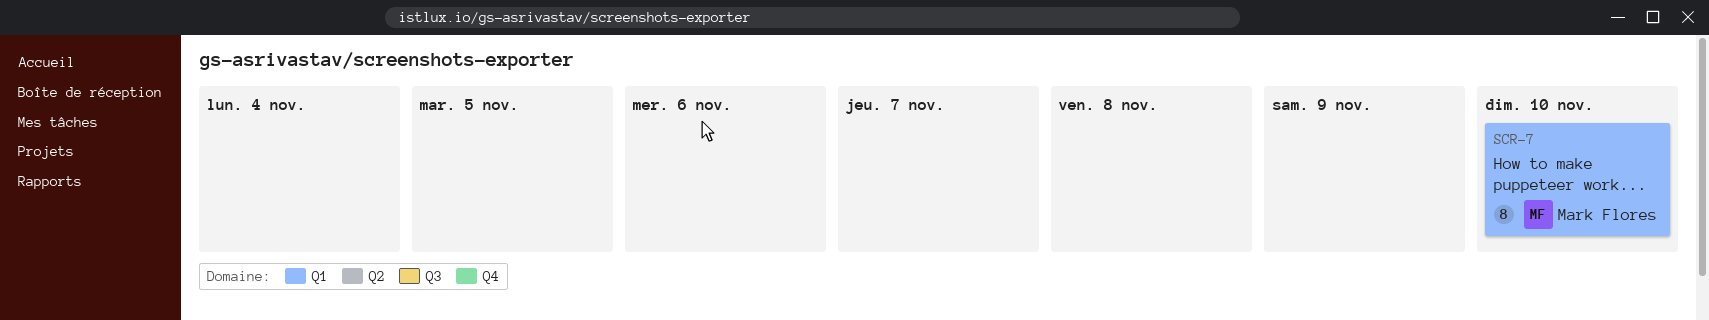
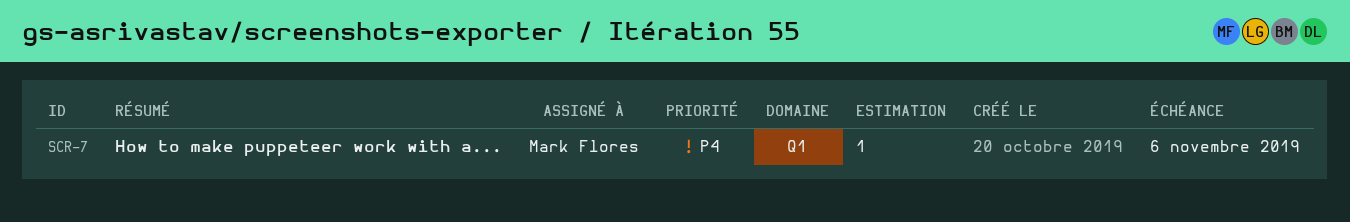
SCR-7, estimate: 8 -> 1
SCR-7, due: Nov 10 -> Nov 6

